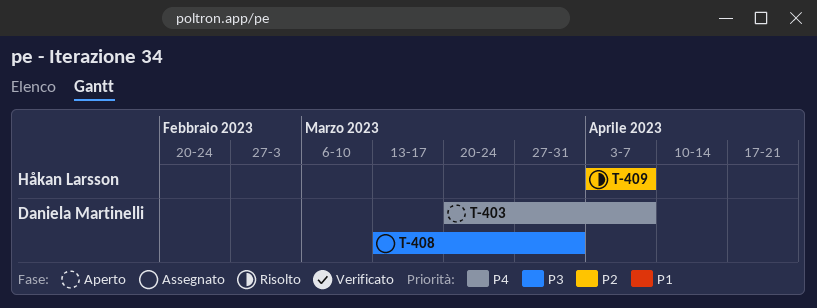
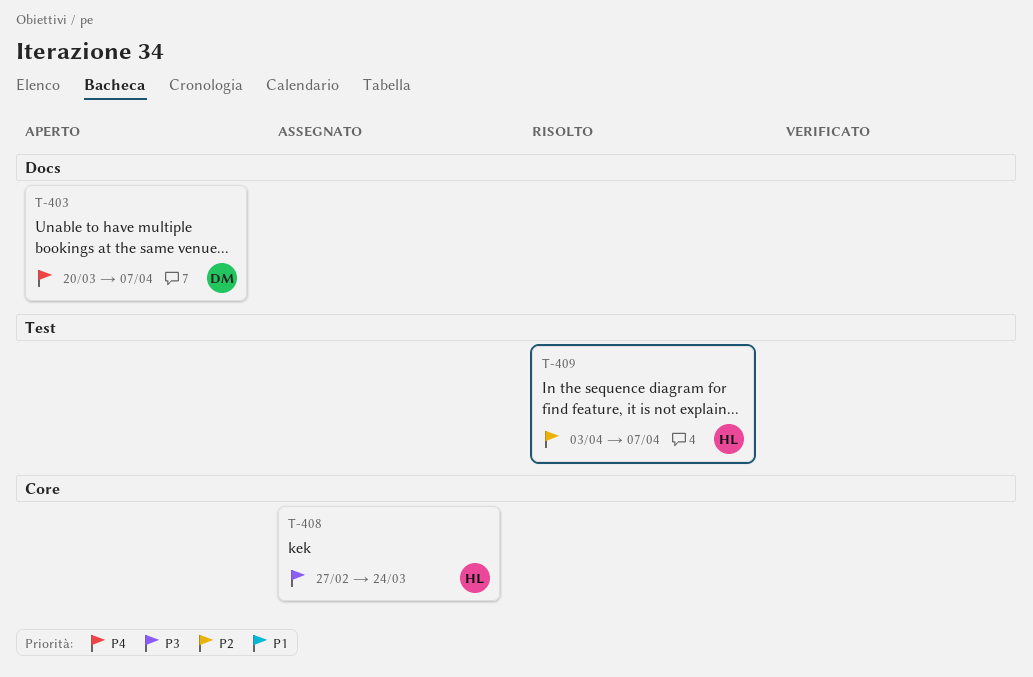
T-408, owner: Daniela Martinelli -> Håkan Larsson
T-408, start: Mar 13 -> Feb 27
T-408, due: Mar 31 -> Mar 24

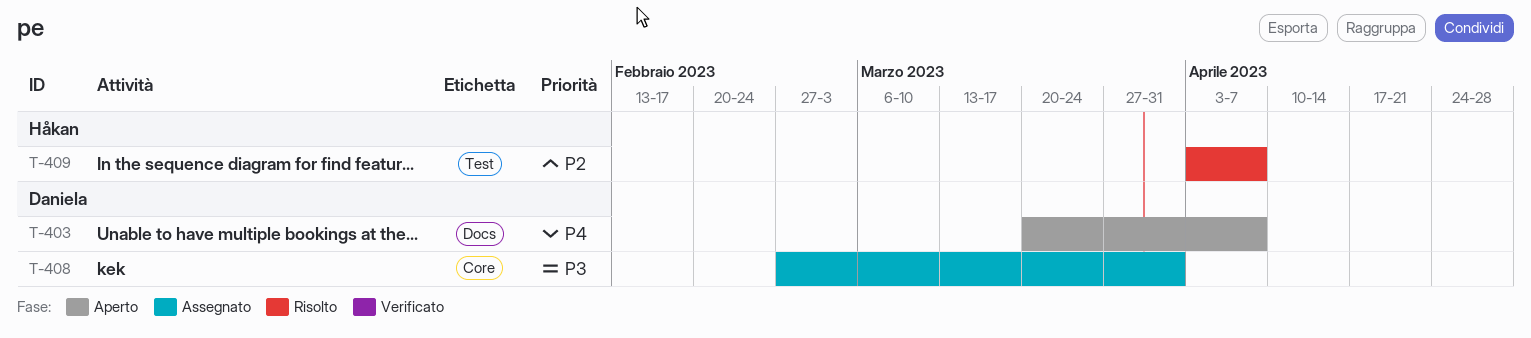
T-408, owner: Håkan -> Daniela
T-408, due: Mar 24 -> Mar 31

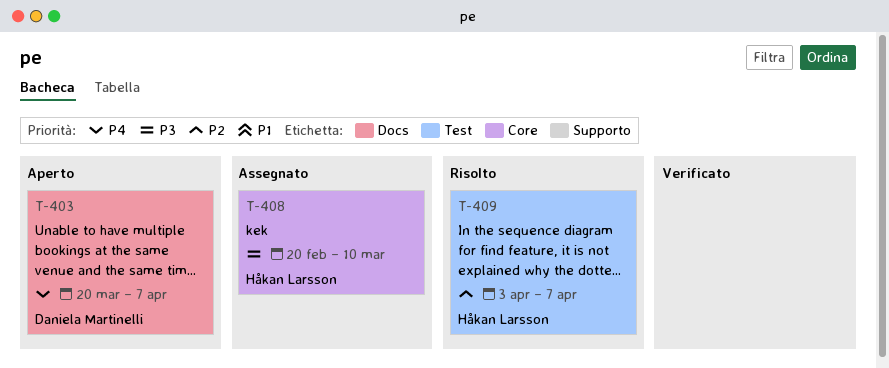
T-408, owner: Daniela Martinelli -> Håkan Larsson
T-408, start: Feb 27 -> Feb 20
T-408, due: Mar 31 -> Mar 10

